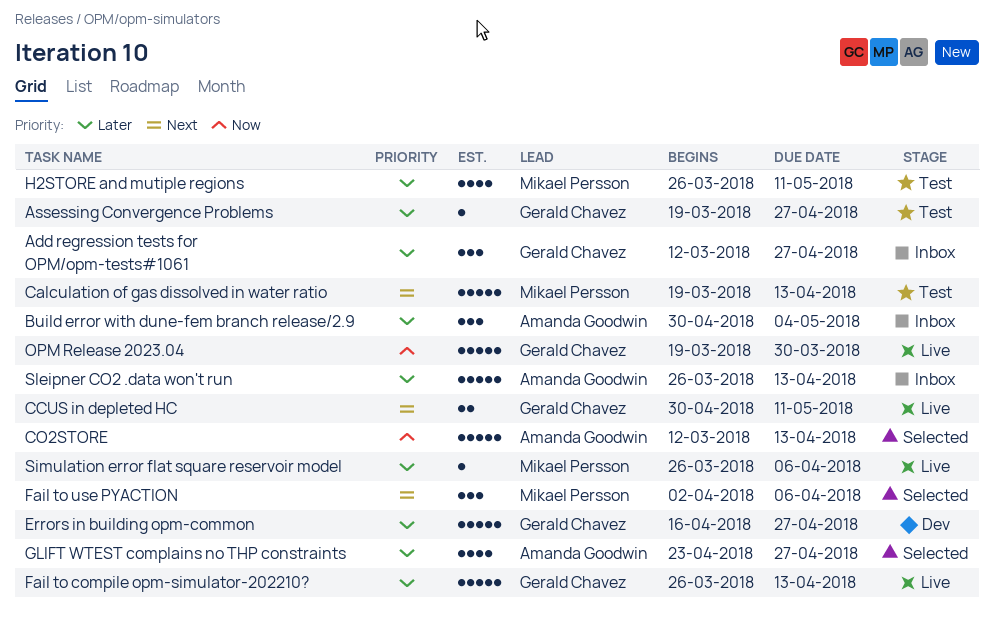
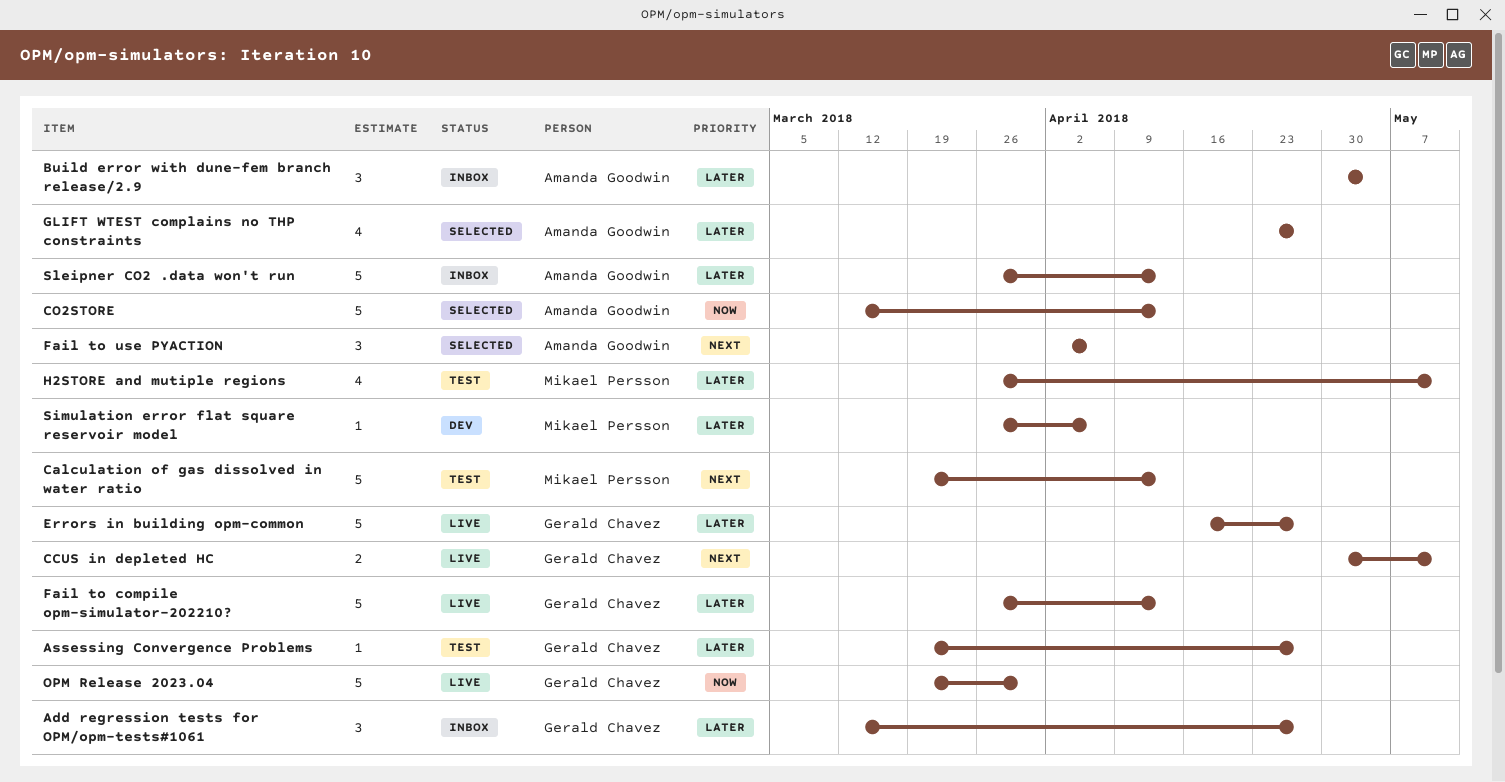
Errors in building opm-common, status: Dev -> Live
Fail to use PYACTION, owner: Mikael Persson -> Amanda Goodwin
Simulation error flat square reservoir model, status: Live -> Dev

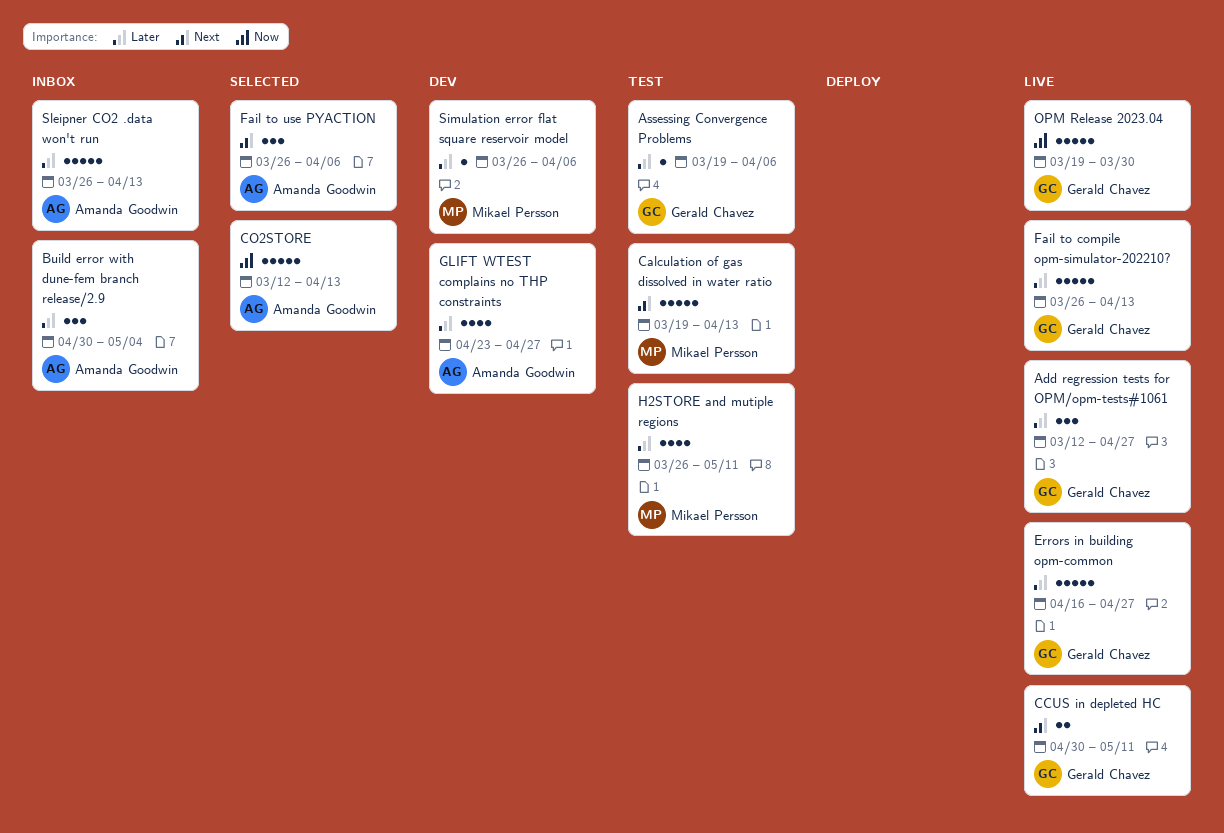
Add regression tests for OPM/opm-tests#1061, status: Inbox -> Live
Assessing Convergence Problems, due: Apr 27 -> Apr 6
Fail to use PYACTION, start: Apr 2 -> Mar 26
GLIFT WTEST complains no THP constraints, status: Selected -> Dev

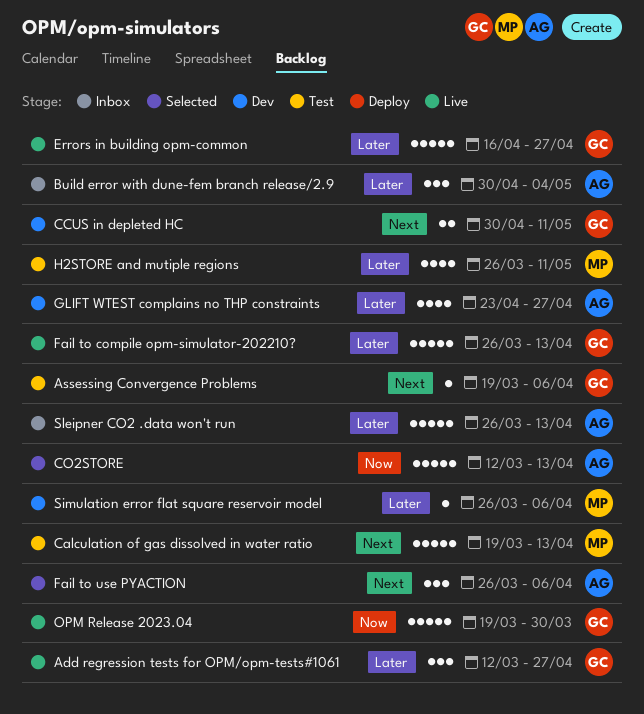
Assessing Convergence Problems, priority: Later -> Next
CCUS in depleted HC, status: Live -> Dev

